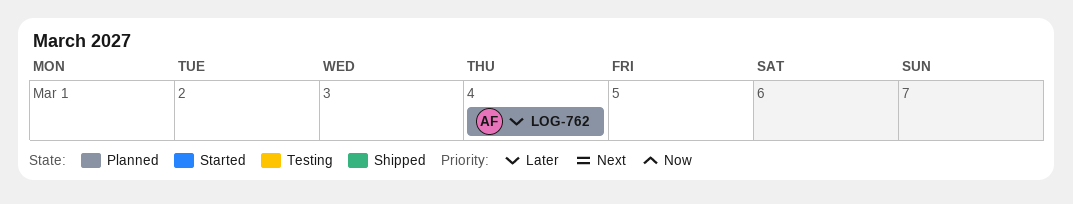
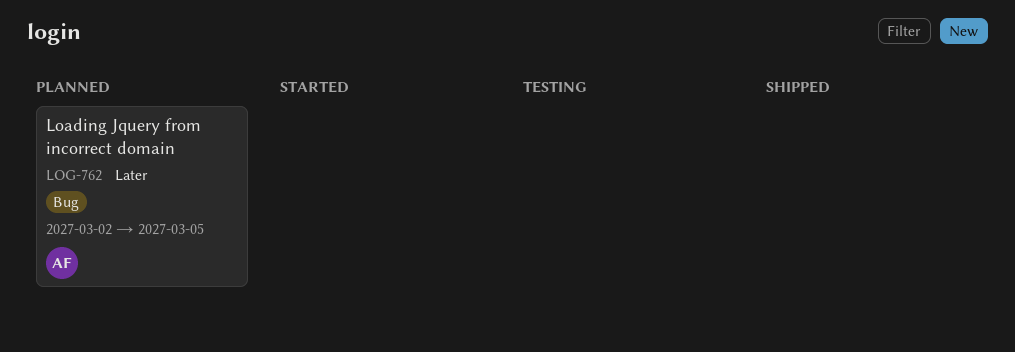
LOG-762, start: Mar 4 -> Mar 2
LOG-762, due: Mar 4 -> Mar 5

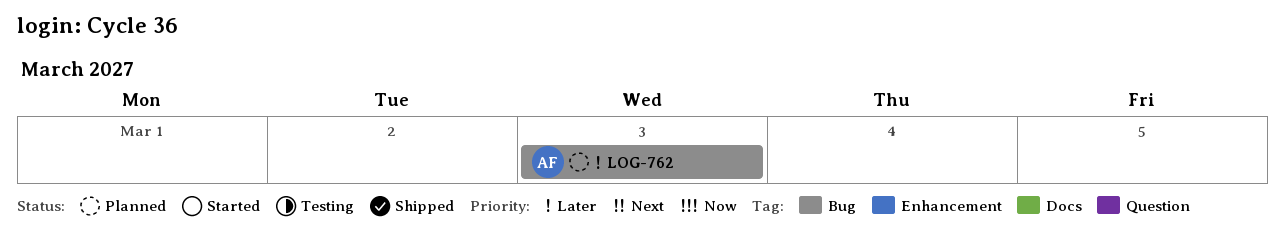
LOG-762, start: Mar 2 -> Mar 3
LOG-762, due: Mar 5 -> Mar 3

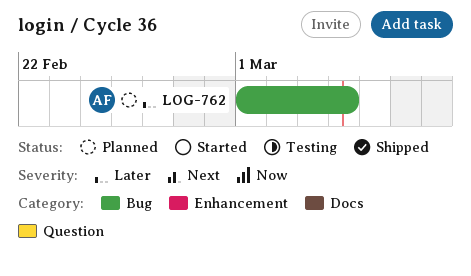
LOG-762, start: Mar 3 -> Mar 1
LOG-762, due: Mar 3 -> Mar 4

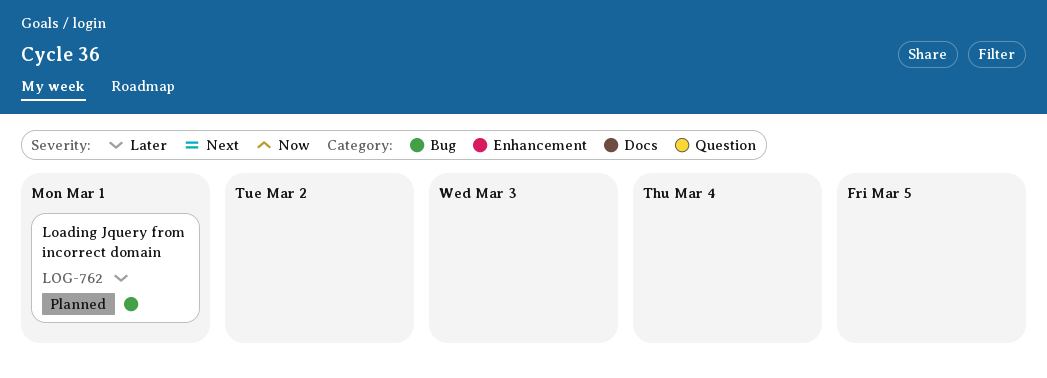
LOG-762, due: Mar 4 -> Mar 1

